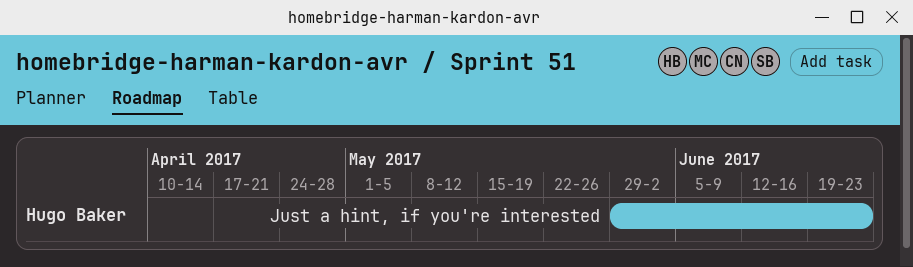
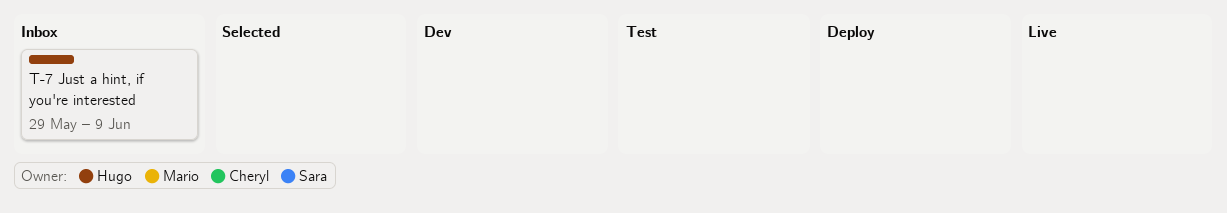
Just a hint, if you're interested, due: Jun 23 -> Jun 9

